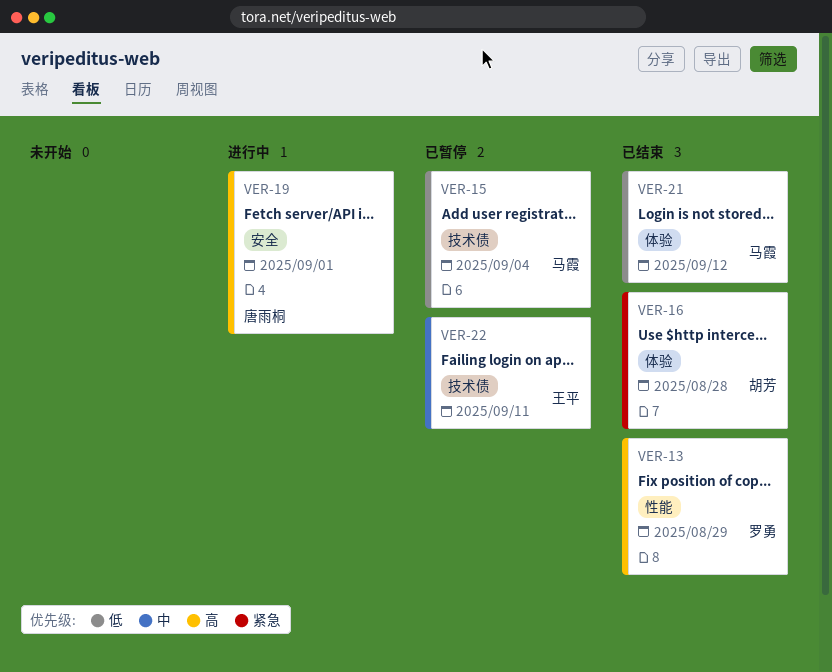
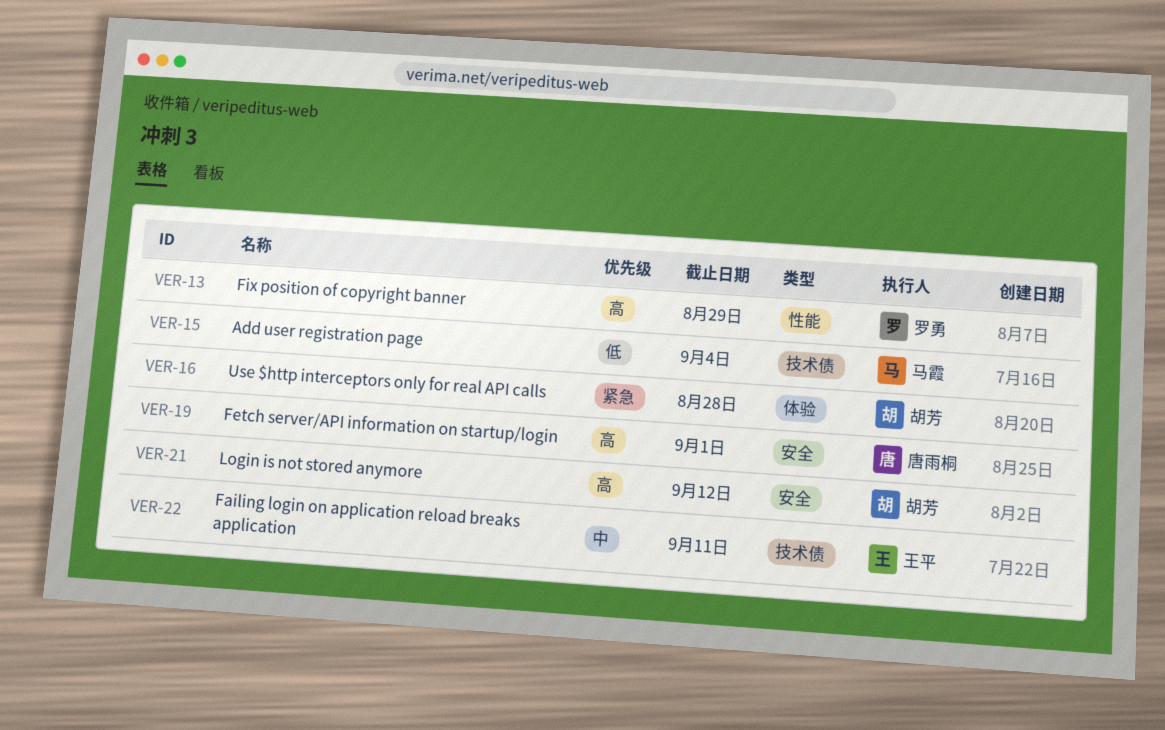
VER-21, owner: 马霞 -> 胡芳
VER-21, priority: 低 -> 高
VER-21, label: 体验 -> 安全

